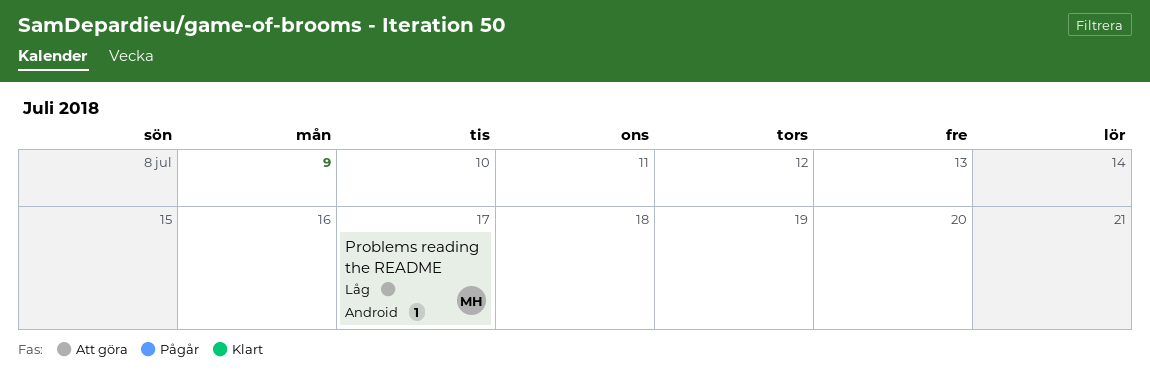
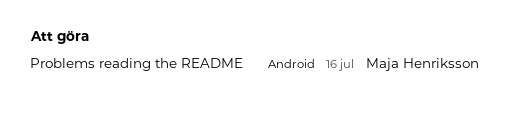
Problems reading the README, due: Jul 17 -> Jul 16

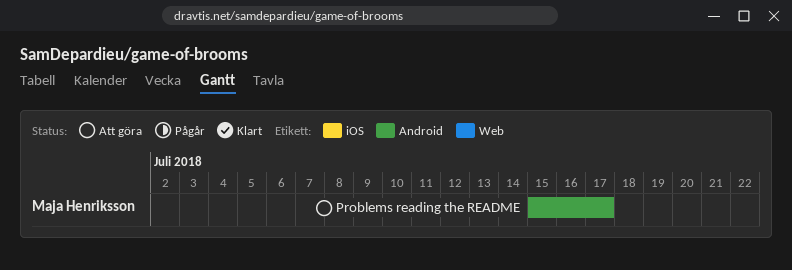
Problems reading the README, due: Jul 16 -> Jul 17

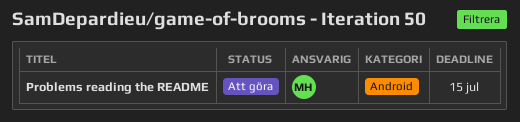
Problems reading the README, due: Jul 17 -> Jul 15

